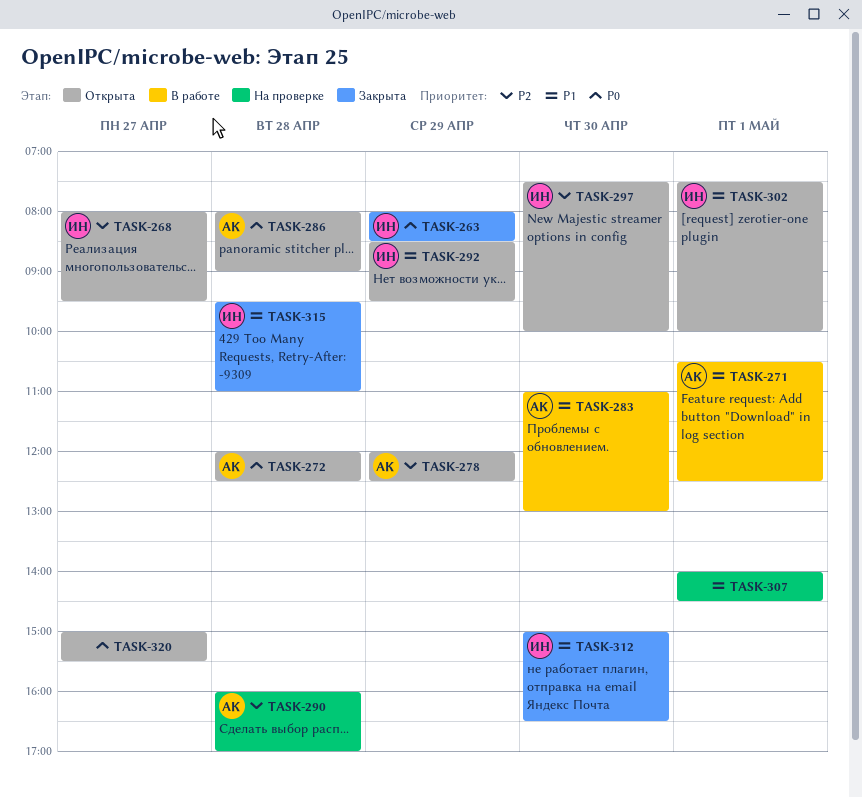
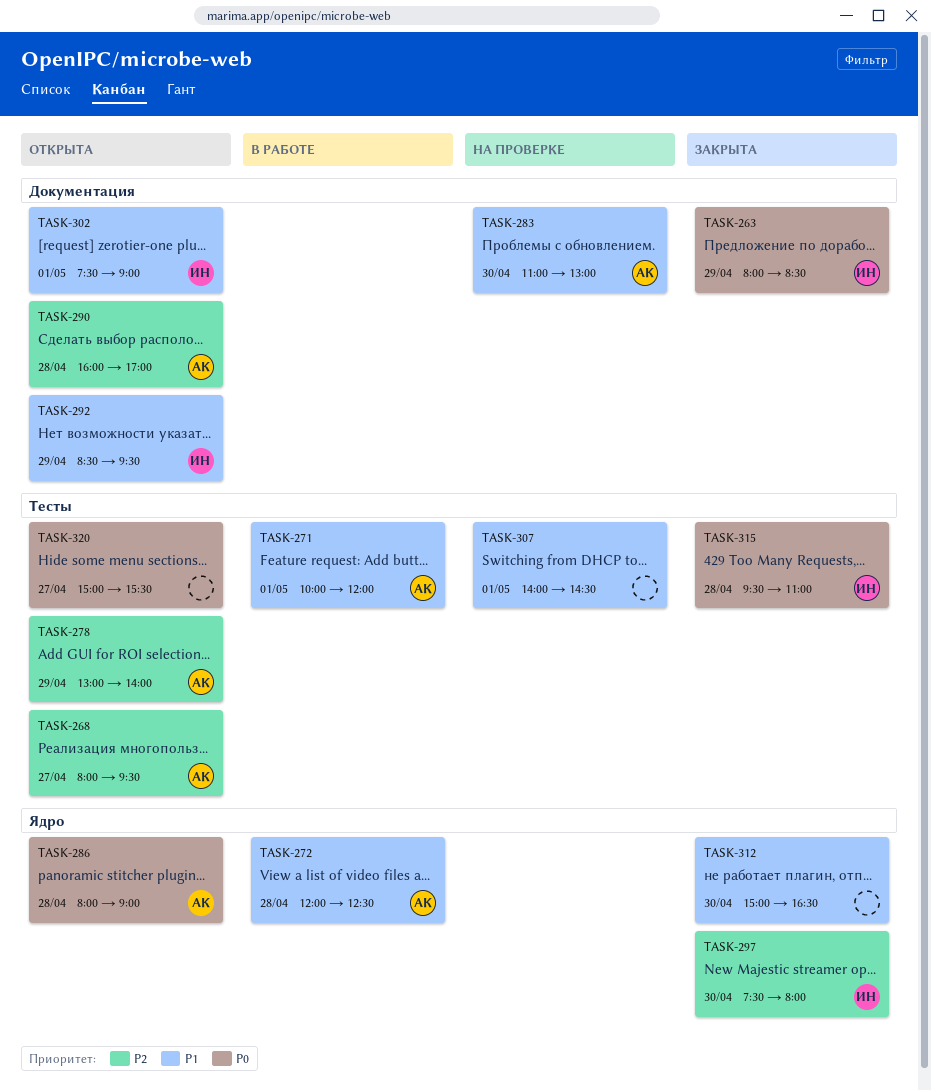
TASK-268, owner: ИН -> АК
TASK-271, begins: 10:30 -> 10:00
TASK-271, ends: 12:30 -> 12:00
TASK-272, status: Открыта -> В работе
TASK-272, priority: P0 -> P1
TASK-278, begins: 12:00 -> 13:00
TASK-278, ends: 12:30 -> 14:00
TASK-283, status: В работе -> На проверке
TASK-290, status: На проверке -> Открыта
TASK-297, status: Открыта -> Закрыта
TASK-297, ends: 10:00 -> 08:00
TASK-302, ends: 10:00 -> 09:00
TASK-312, owner: ИН -> none
TASK-315, priority: P1 -> P0

